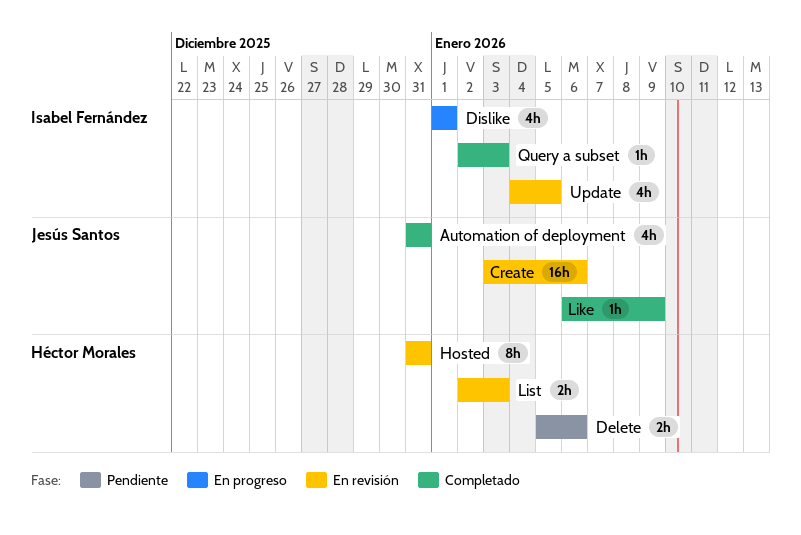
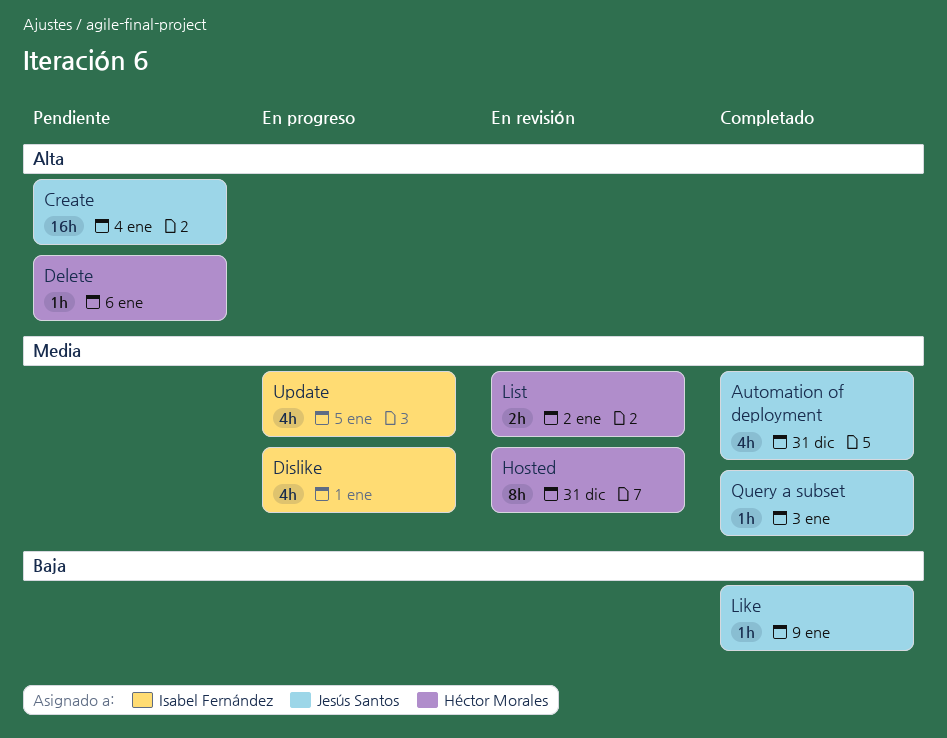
Create, status: En revisión -> Pendiente
Create, due: Jan 6 -> Jan 4
Delete, estimate: 2h -> 1h
List, due: Jan 3 -> Jan 2
Query a subset, owner: Isabel Fernández -> Jesús Santos
Update, status: En revisión -> En progreso

